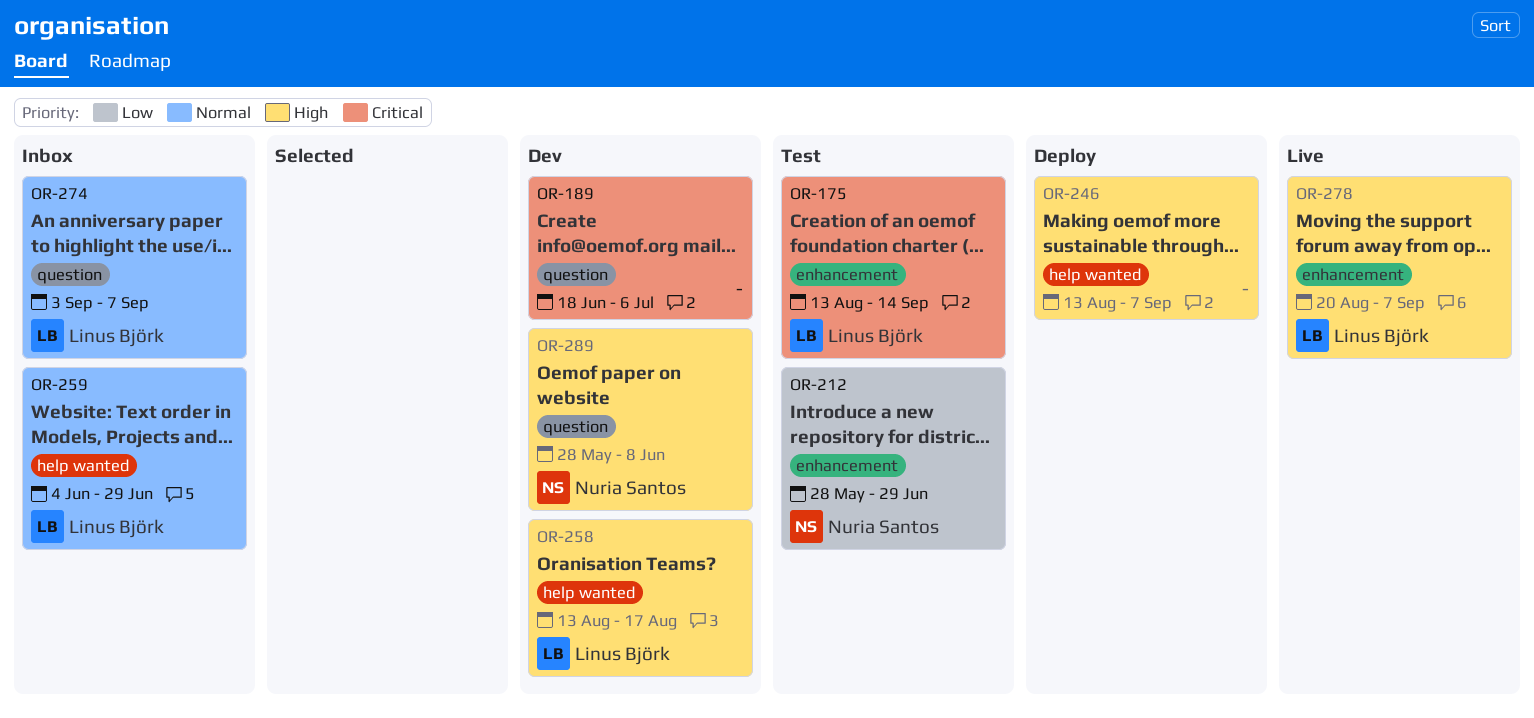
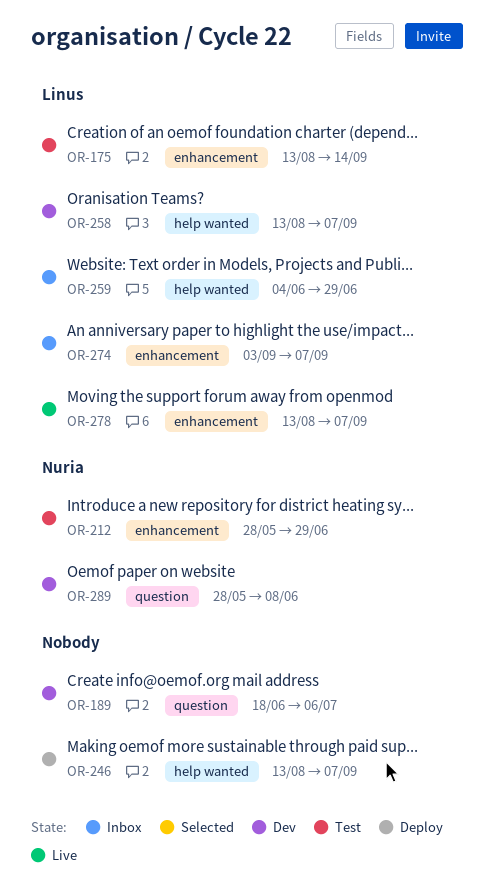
OR-258, due: Aug 17 -> Sep 7
OR-274, label: question -> enhancement
OR-278, start: Aug 20 -> Aug 13

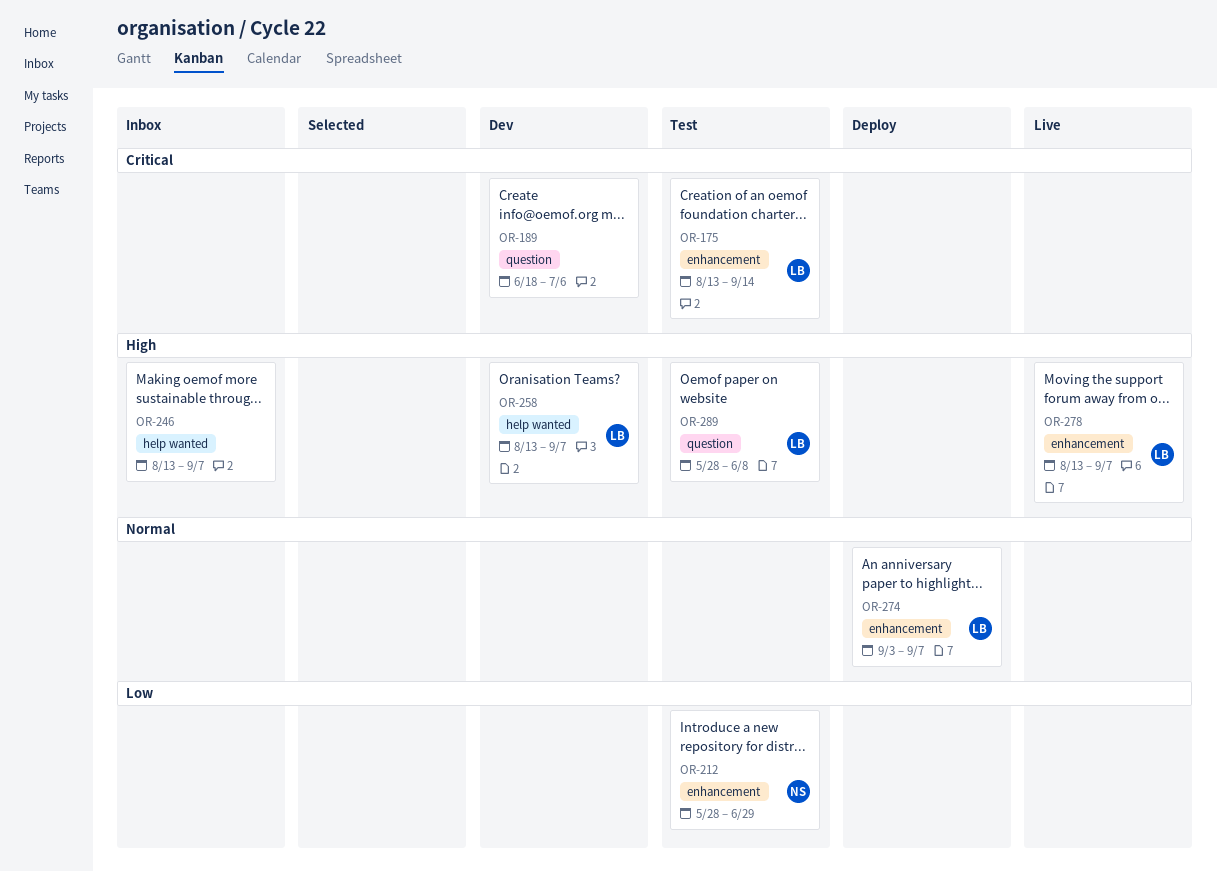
OR-246, status: Deploy -> Inbox
OR-259: present -> none
OR-274, status: Inbox -> Deploy
OR-289, status: Dev -> Test
OR-289, owner: Nuria -> Linus

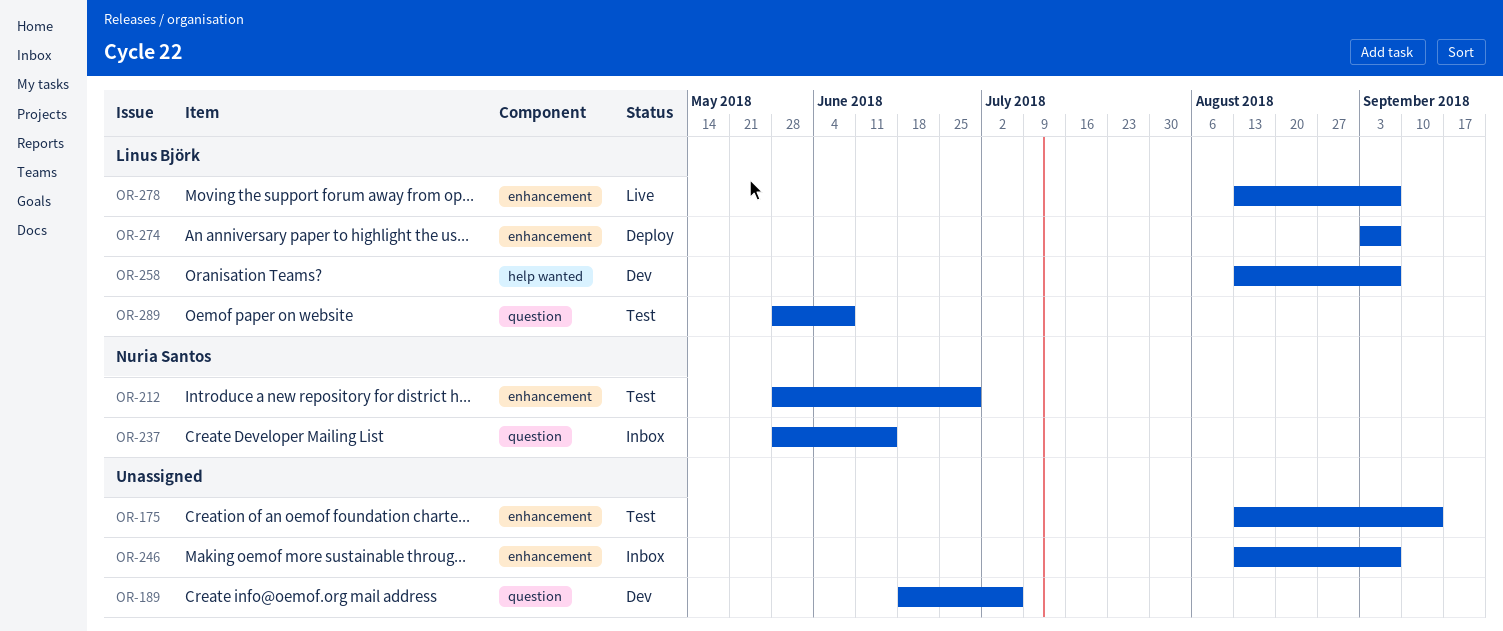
OR-175, owner: Linus Björk -> none
OR-237: none -> present
OR-246, label: help wanted -> enhancement

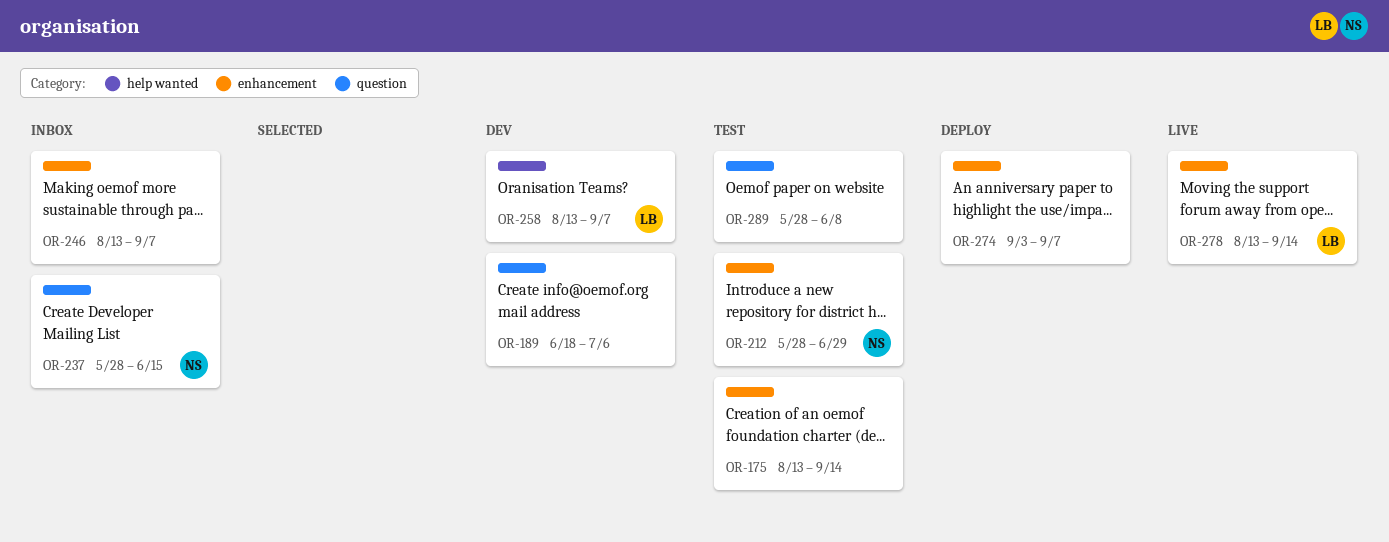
OR-274, owner: Linus Björk -> none
OR-278, due: Sep 7 -> Sep 14
OR-289, owner: Linus Björk -> none

